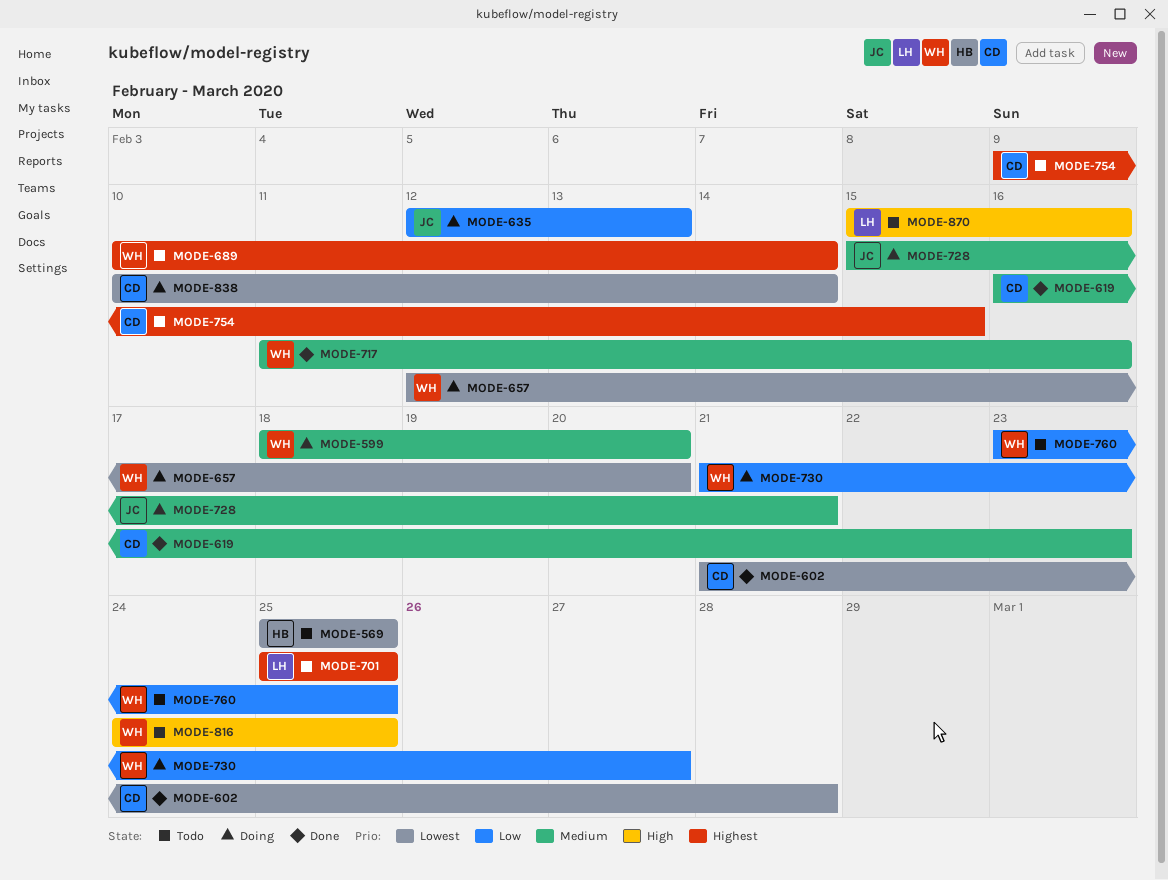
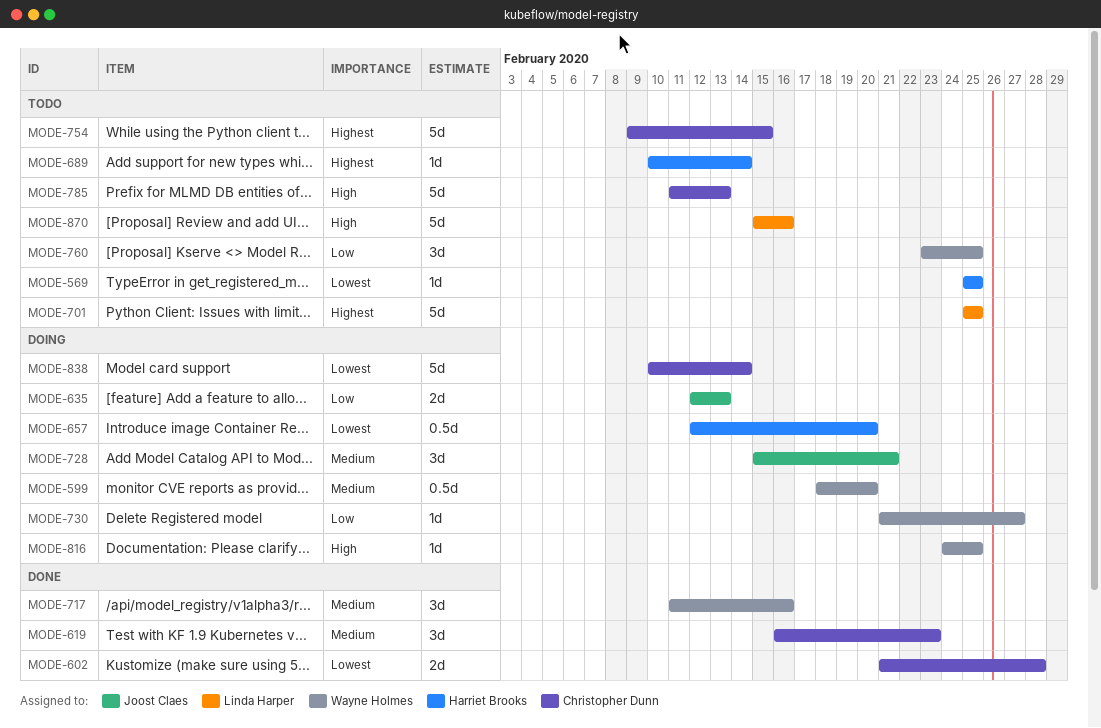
MODE-657, owner: Wayne Holmes -> Harriet Brooks
MODE-689, owner: Wayne Holmes -> Harriet Brooks
MODE-785: none -> present
MODE-816, status: Todo -> Doing

